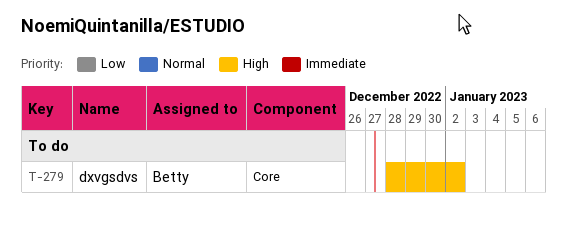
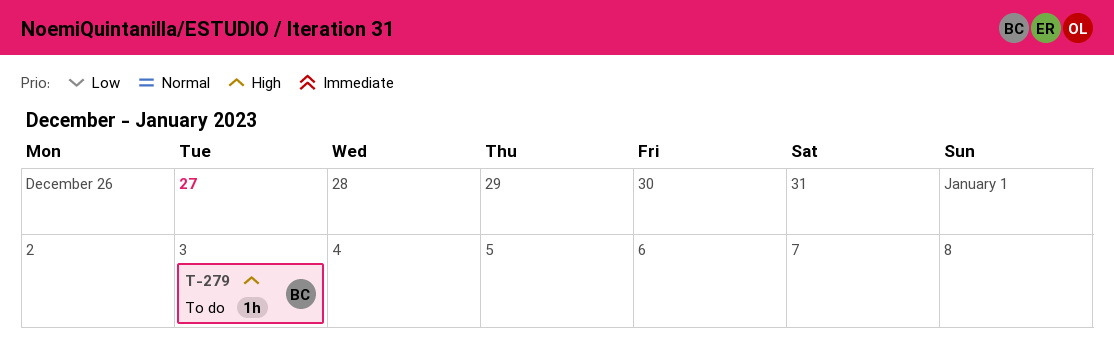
T-279, due: Jan 2 -> Jan 3

